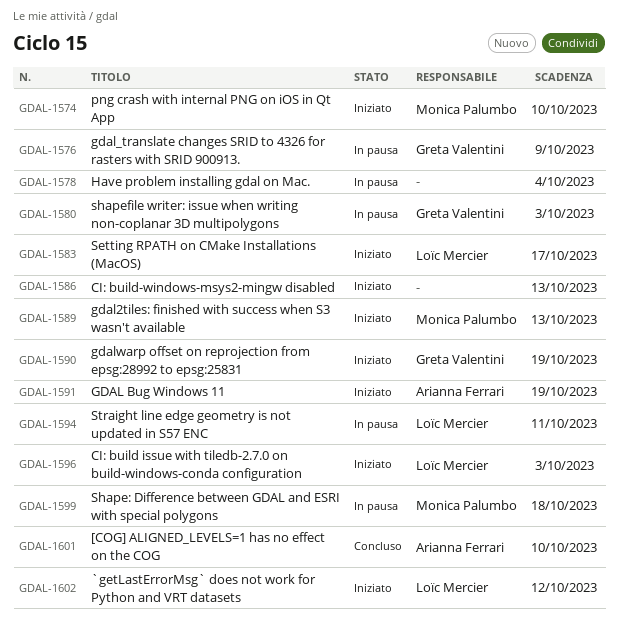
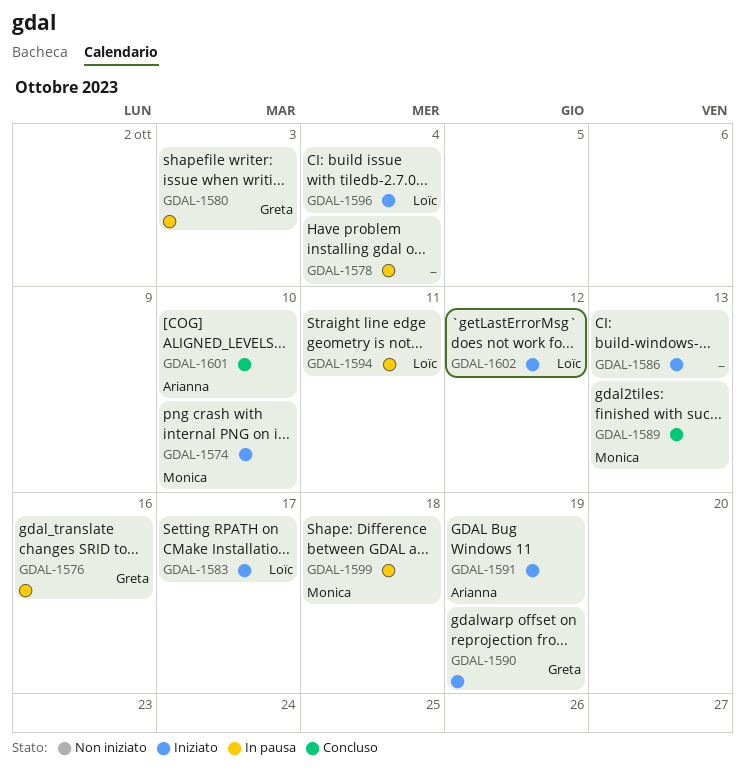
GDAL-1576, due: Oct 9 -> Oct 16
GDAL-1589, status: Iniziato -> Concluso
GDAL-1596, due: Oct 3 -> Oct 4

